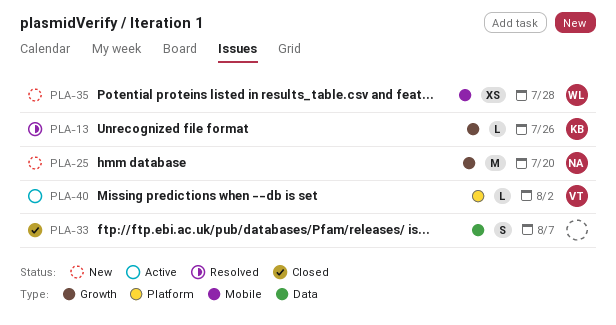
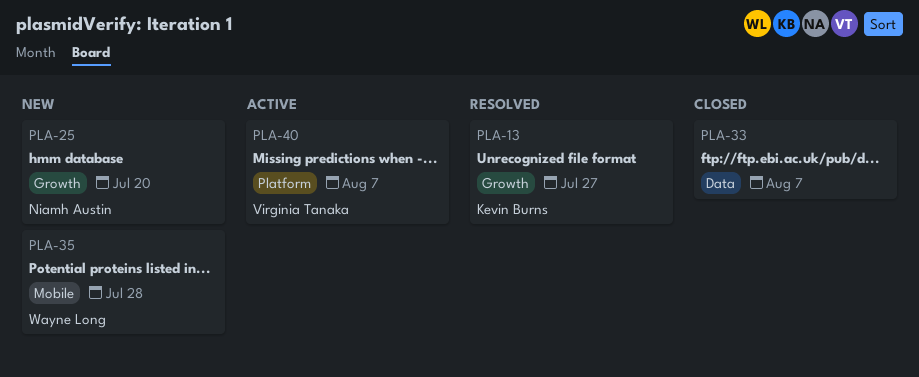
PLA-13, due: Jul 26 -> Jul 27
PLA-40, due: Aug 2 -> Aug 7

